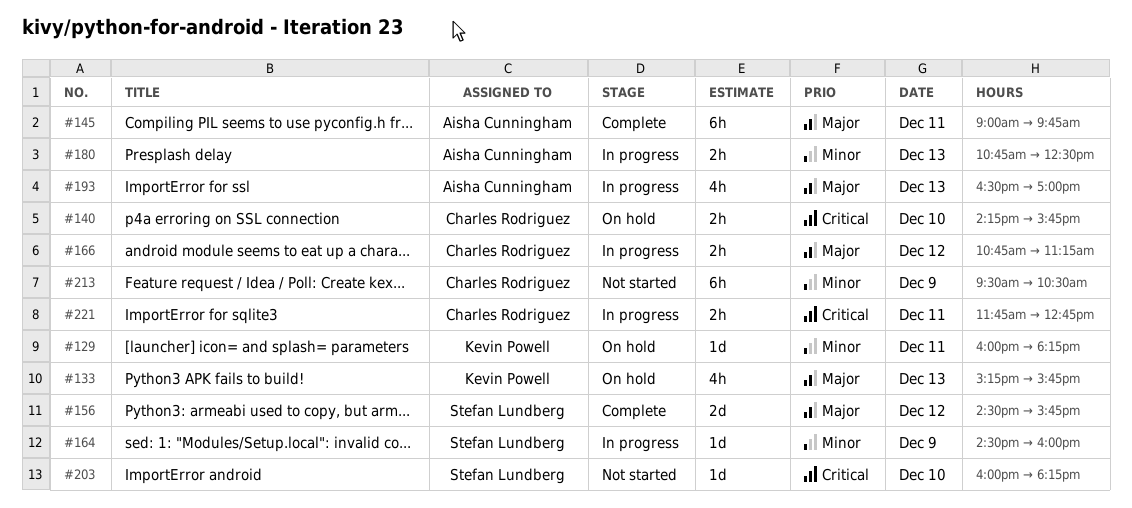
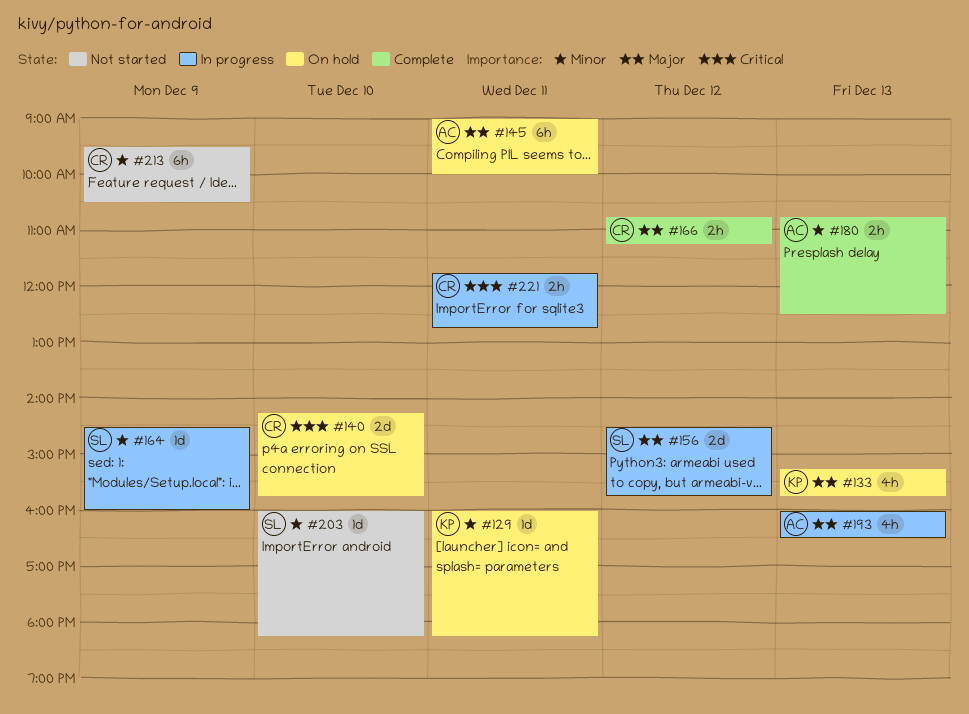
#140, estimate: 2h -> 2d
#145, status: Complete -> On hold
#145, ends: 09:45 -> 10:00
#156, status: Complete -> In progress
#166, status: In progress -> Complete
#180, status: In progress -> Complete
#193, begins: 16:30 -> 16:00
#193, ends: 17:00 -> 16:30
#203, priority: Critical -> Minor

